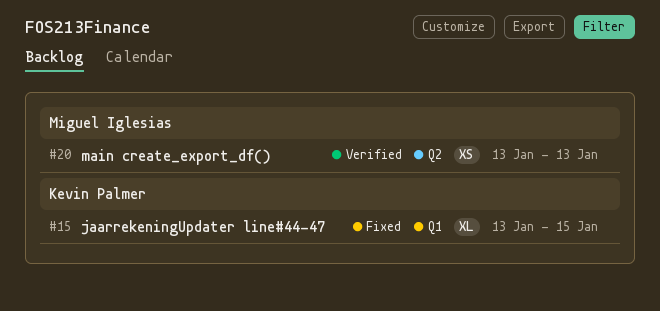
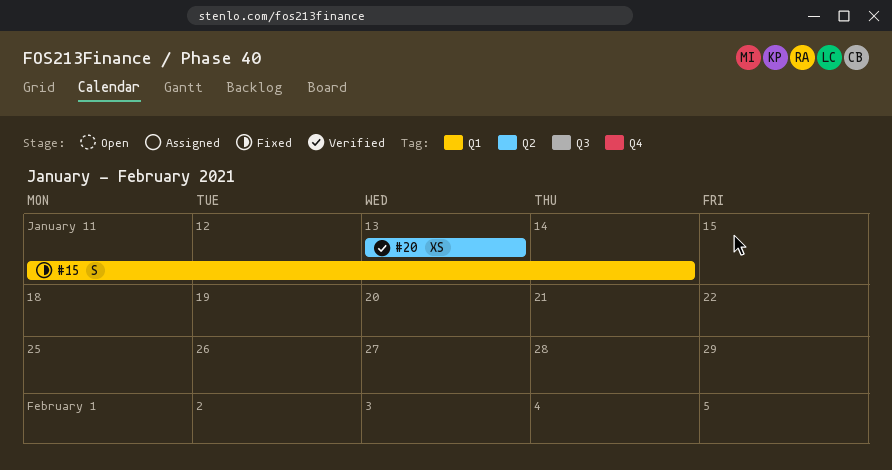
#15, estimate: XL -> S
#15, start: Jan 13 -> Jan 11
#15, due: Jan 15 -> Jan 14

